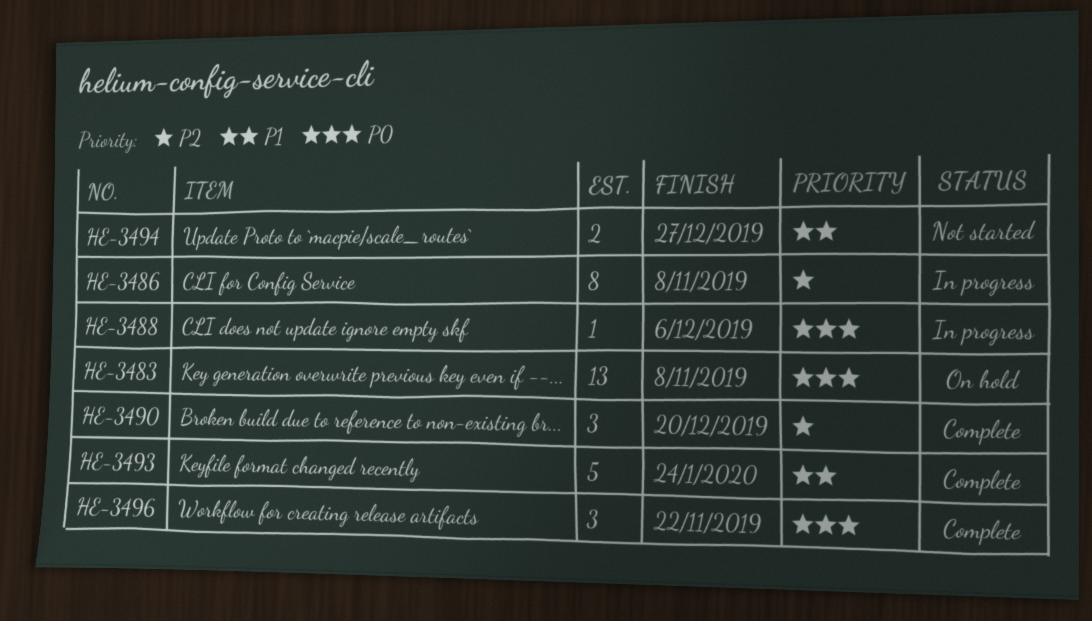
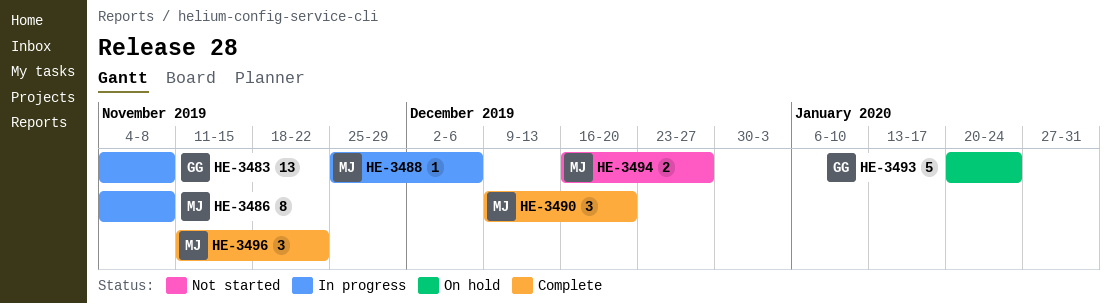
HE-3483, status: On hold -> In progress
HE-3493, status: Complete -> On hold

